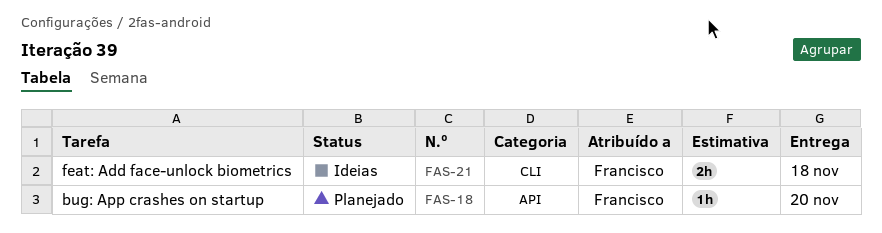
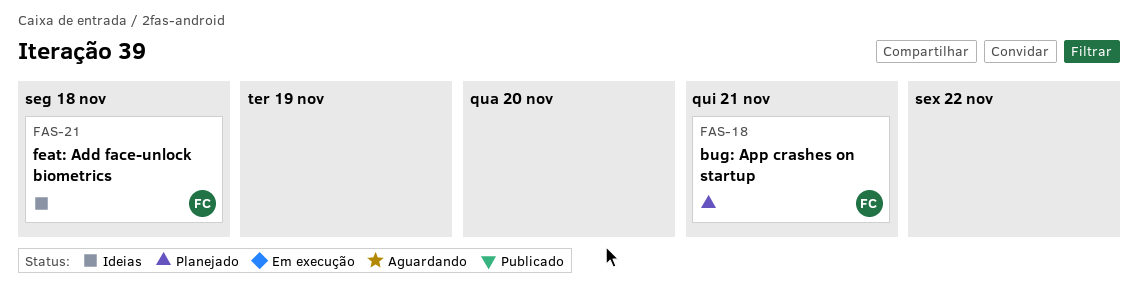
FAS-18, due: Nov 20 -> Nov 21

